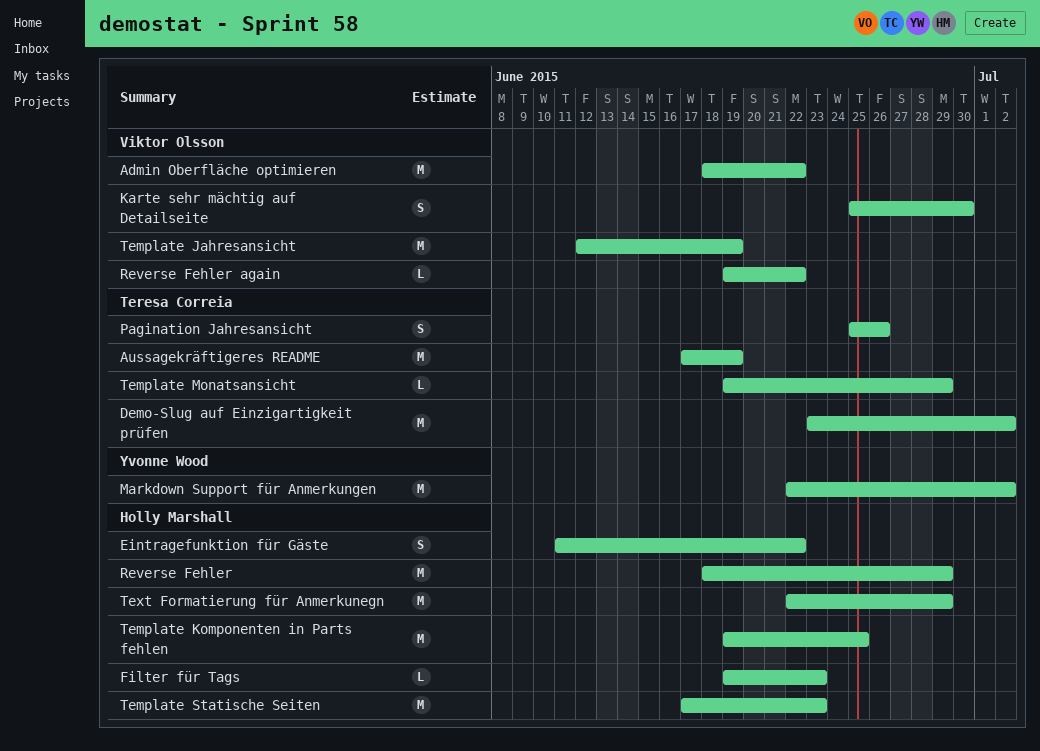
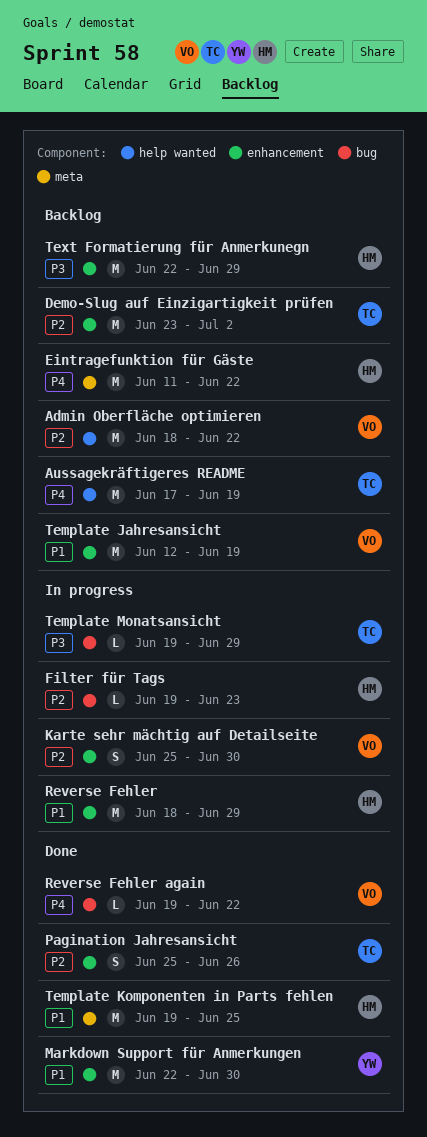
Eintragefunktion für Gäste, estimate: S -> M
Markdown Support für Anmerkungen, due: Jul 2 -> Jun 30
Template Statische Seiten: present -> none

